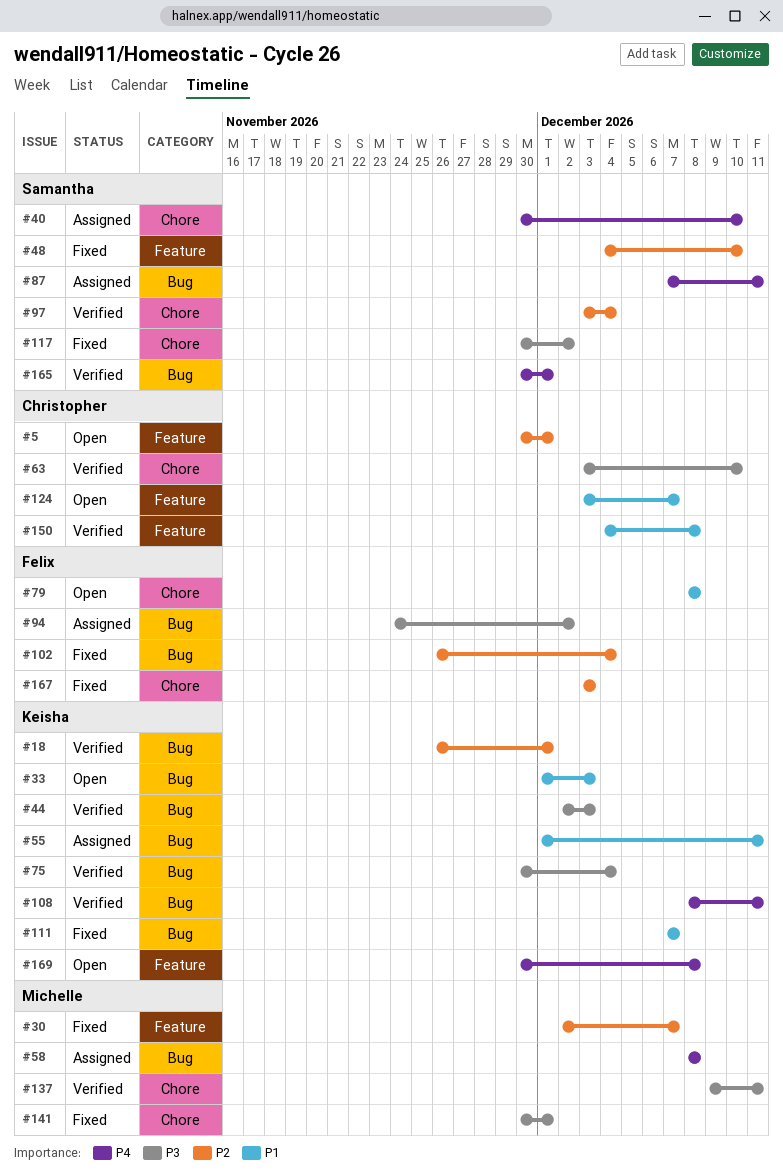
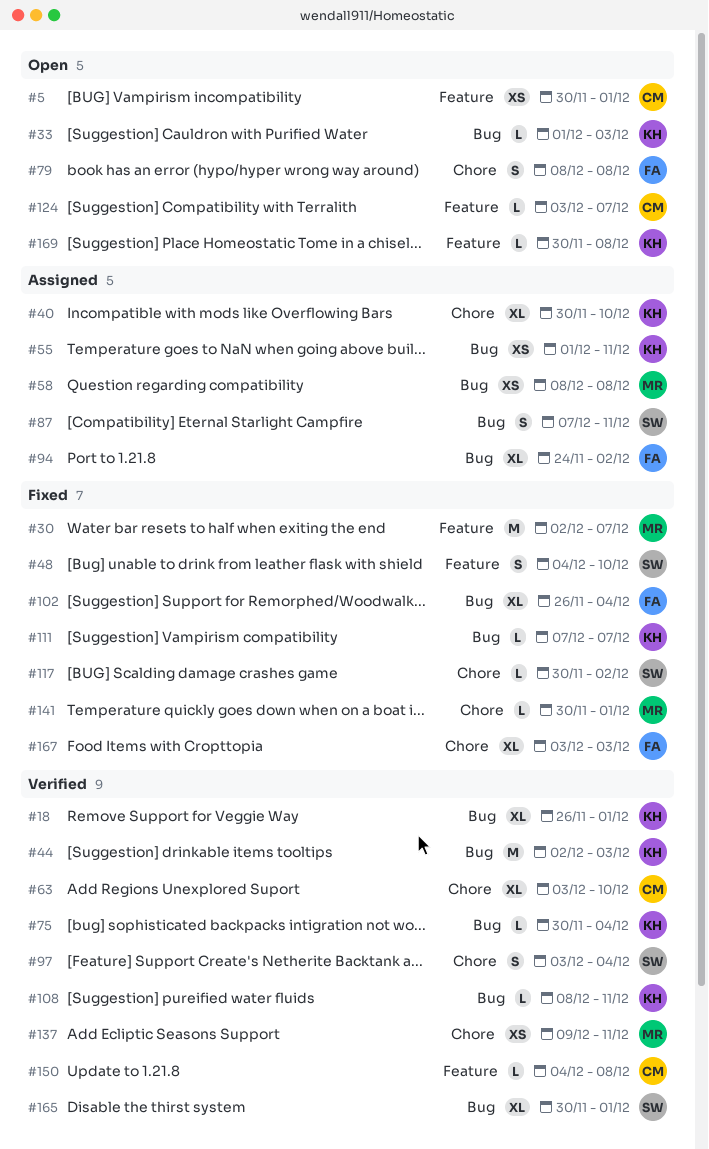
#40, owner: Samantha -> Keisha

